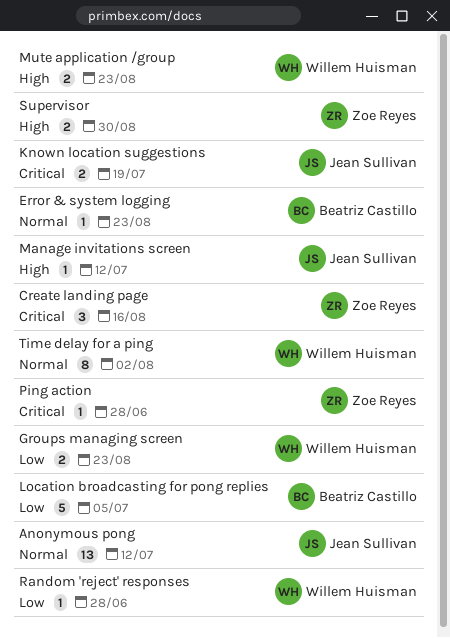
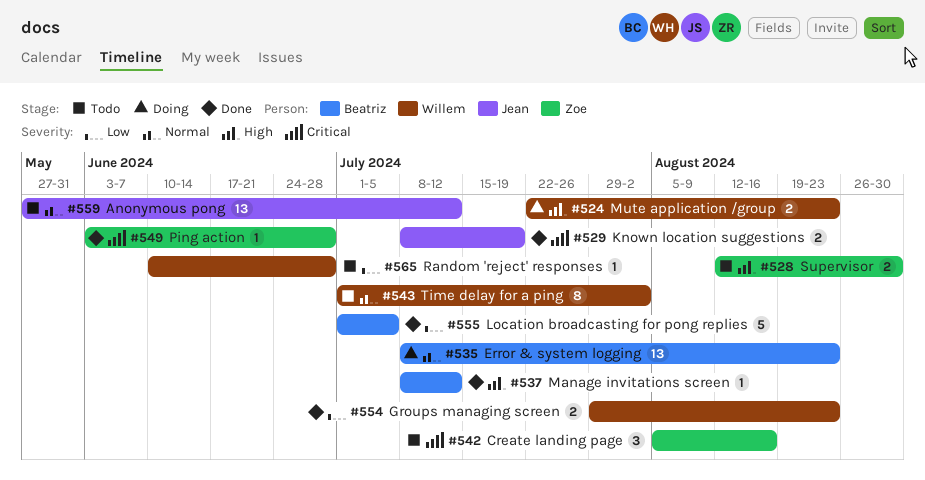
Error & system logging, estimate: 1 -> 13
Manage invitations screen, owner: Jean Sullivan -> Beatriz Castillo

